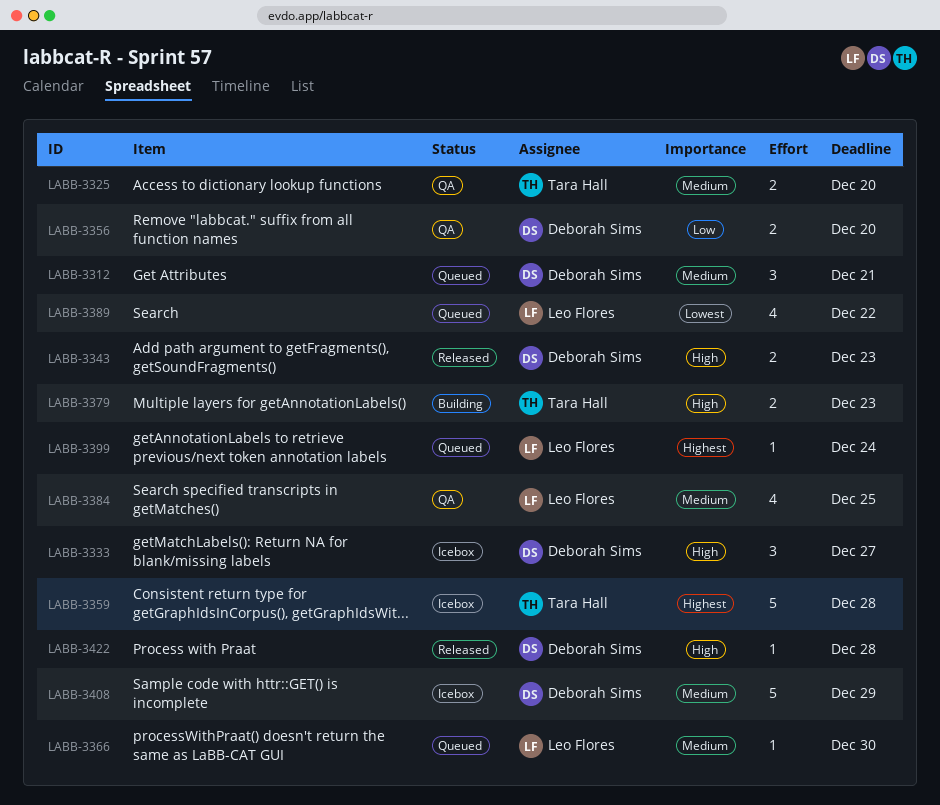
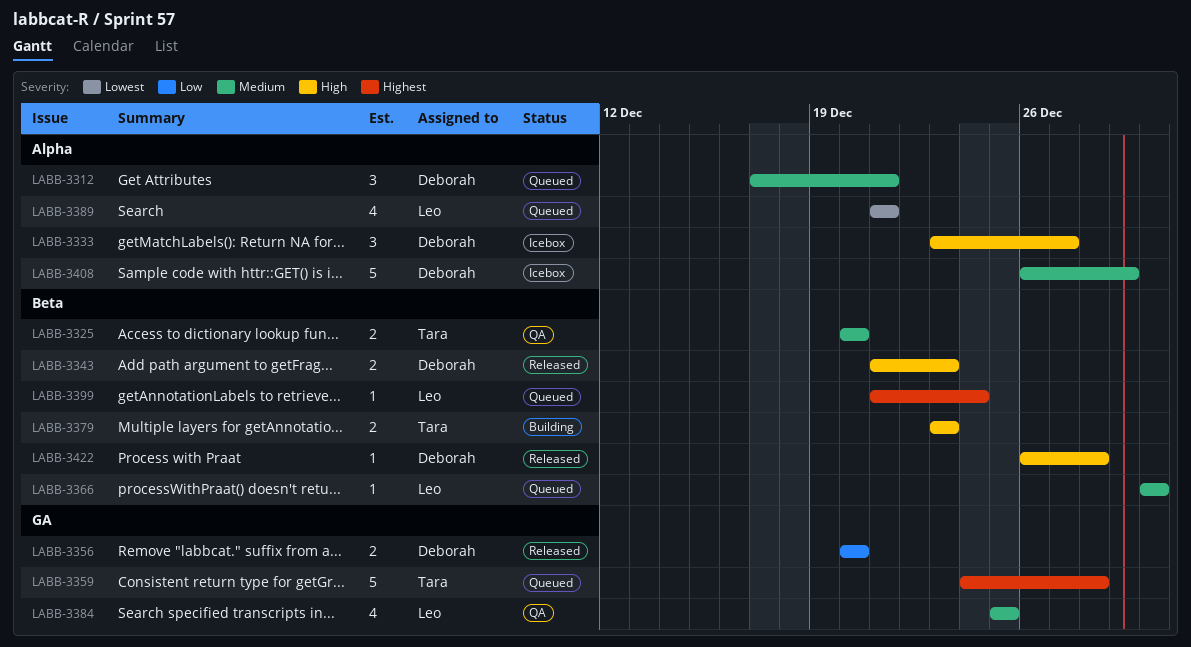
LABB-3356, status: QA -> Released
LABB-3359, status: Icebox -> Queued
LABB-3389, due: Dec 22 -> Dec 21

